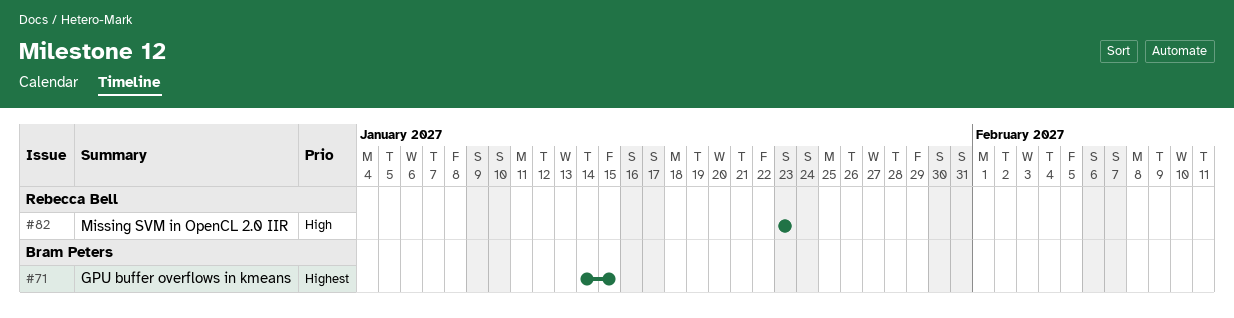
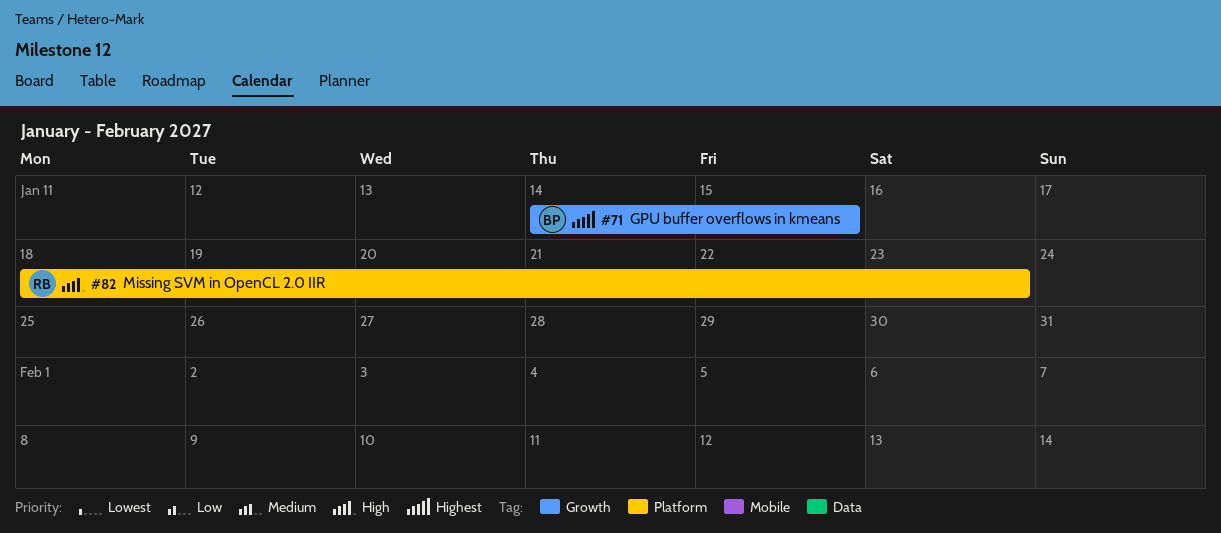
#82, start: Jan 23 -> Jan 18

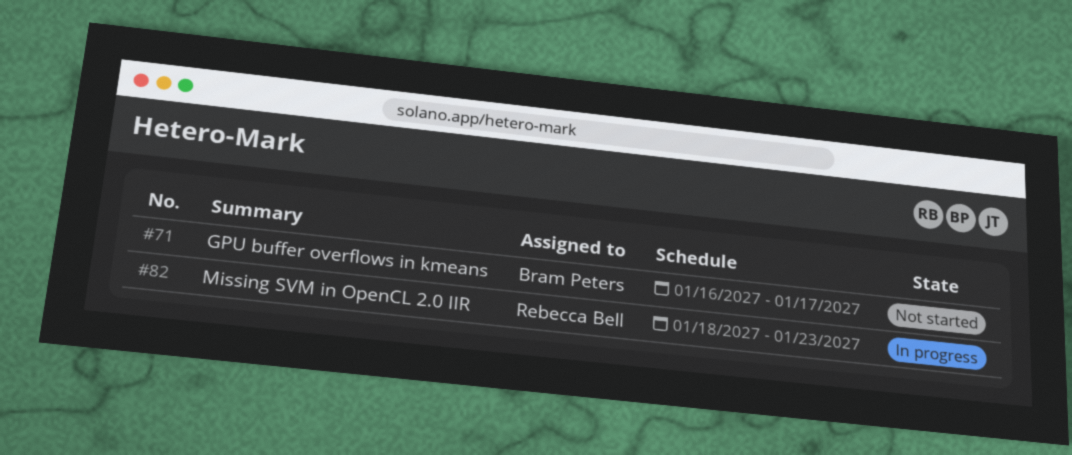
#71, start: Jan 14 -> Jan 16
#71, due: Jan 15 -> Jan 17

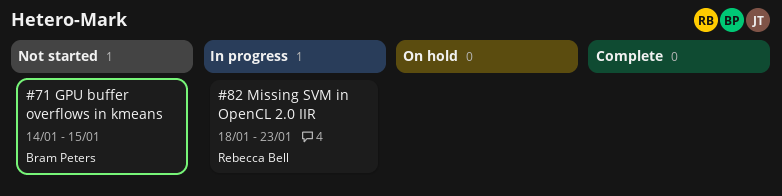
#71, start: Jan 16 -> Jan 14
#71, due: Jan 17 -> Jan 15

